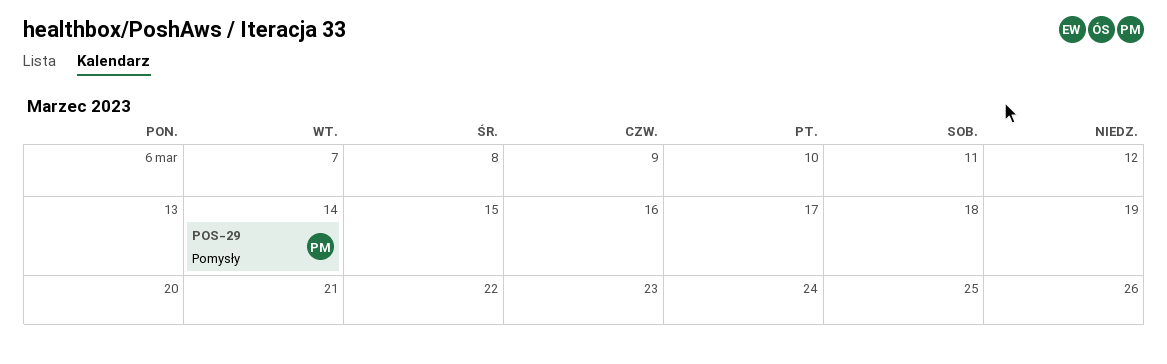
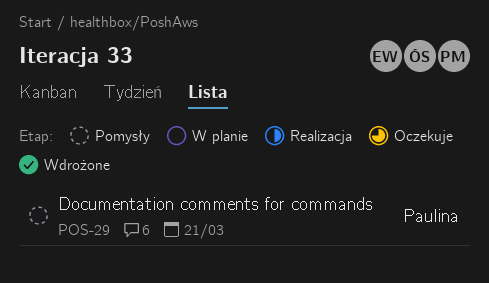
POS-29, due: Mar 14 -> Mar 21

